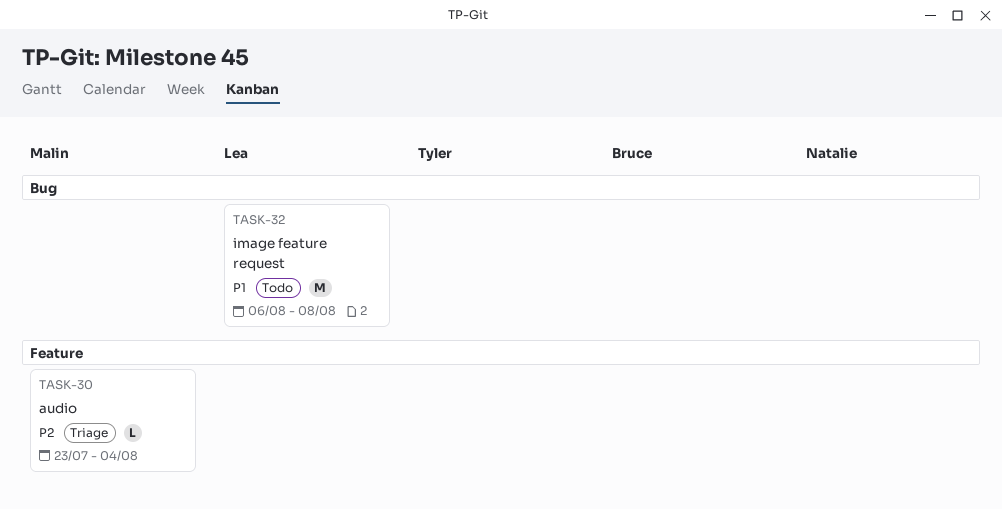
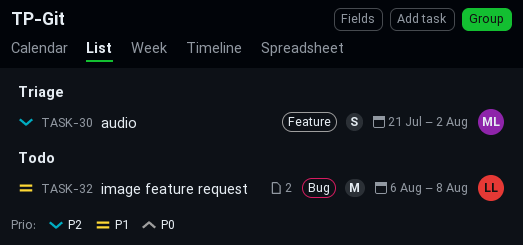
TASK-30, estimate: L -> S
TASK-30, start: Jul 23 -> Jul 21
TASK-30, due: Aug 4 -> Aug 2

